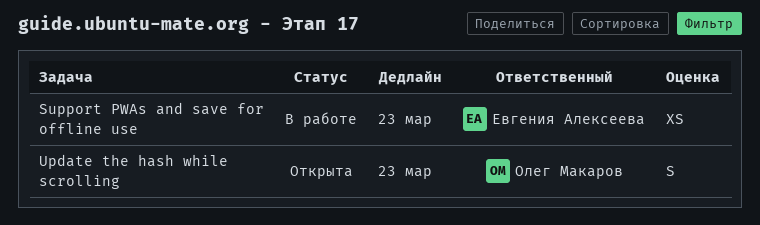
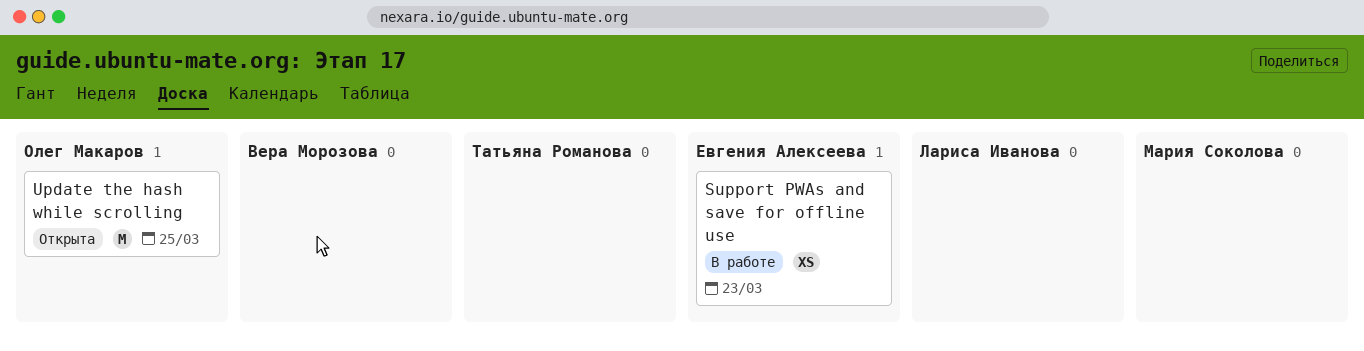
Update the hash while scrolling, estimate: S -> M
Update the hash while scrolling, due: Mar 23 -> Mar 25

